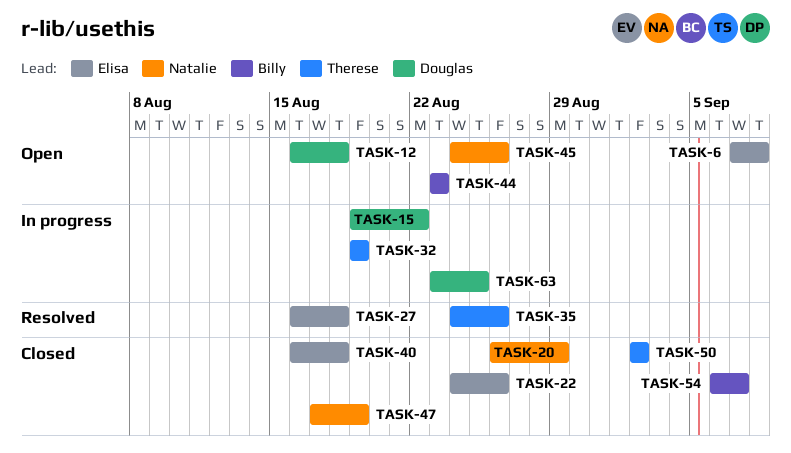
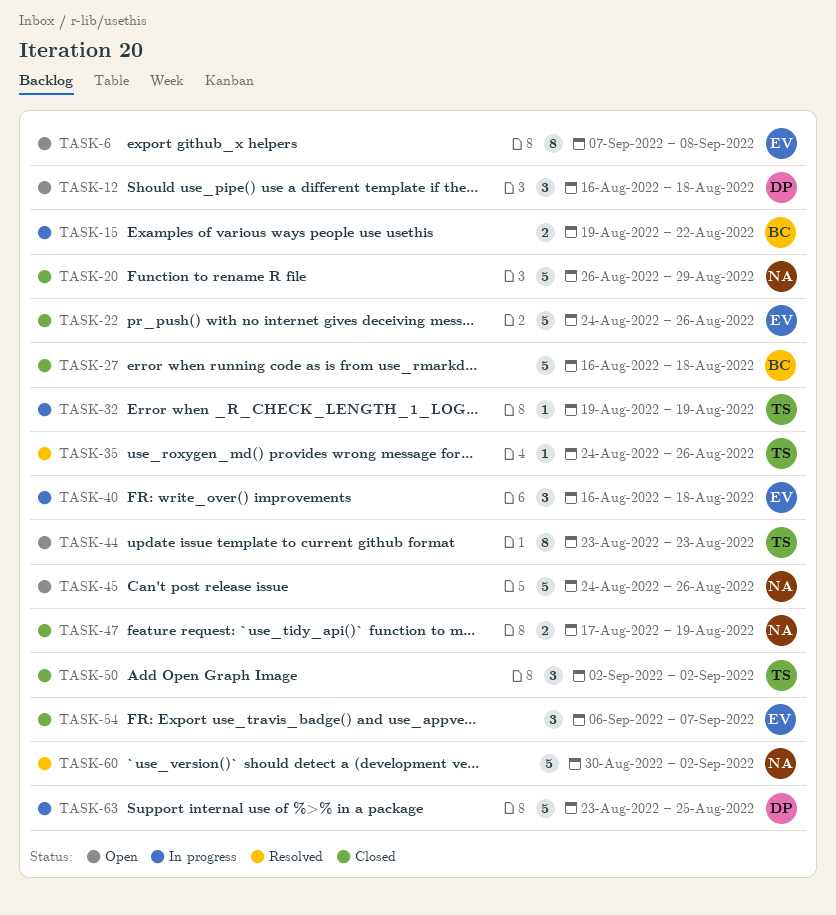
TASK-15, owner: Douglas -> Billy
TASK-27, status: Resolved -> Closed
TASK-27, owner: Elisa -> Billy
TASK-40, status: Closed -> In progress
TASK-44, owner: Billy -> Therese
TASK-54, owner: Billy -> Elisa
TASK-60: none -> present

